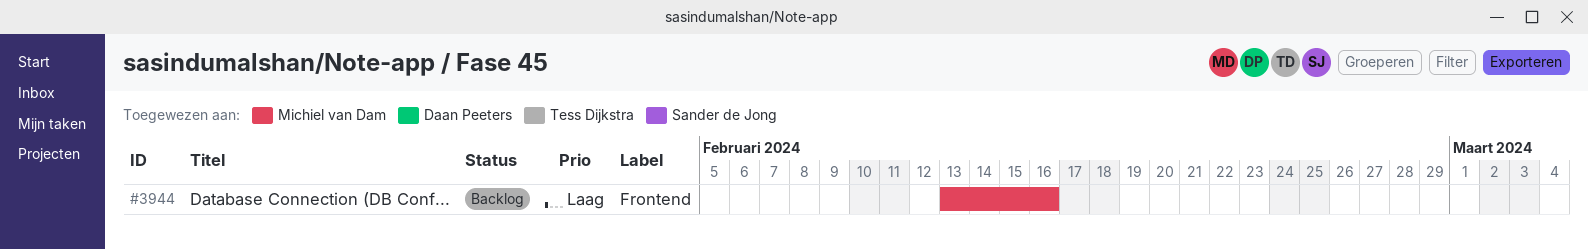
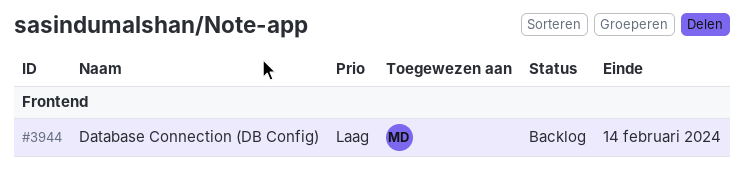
#3944, due: Feb 16 -> Feb 14

